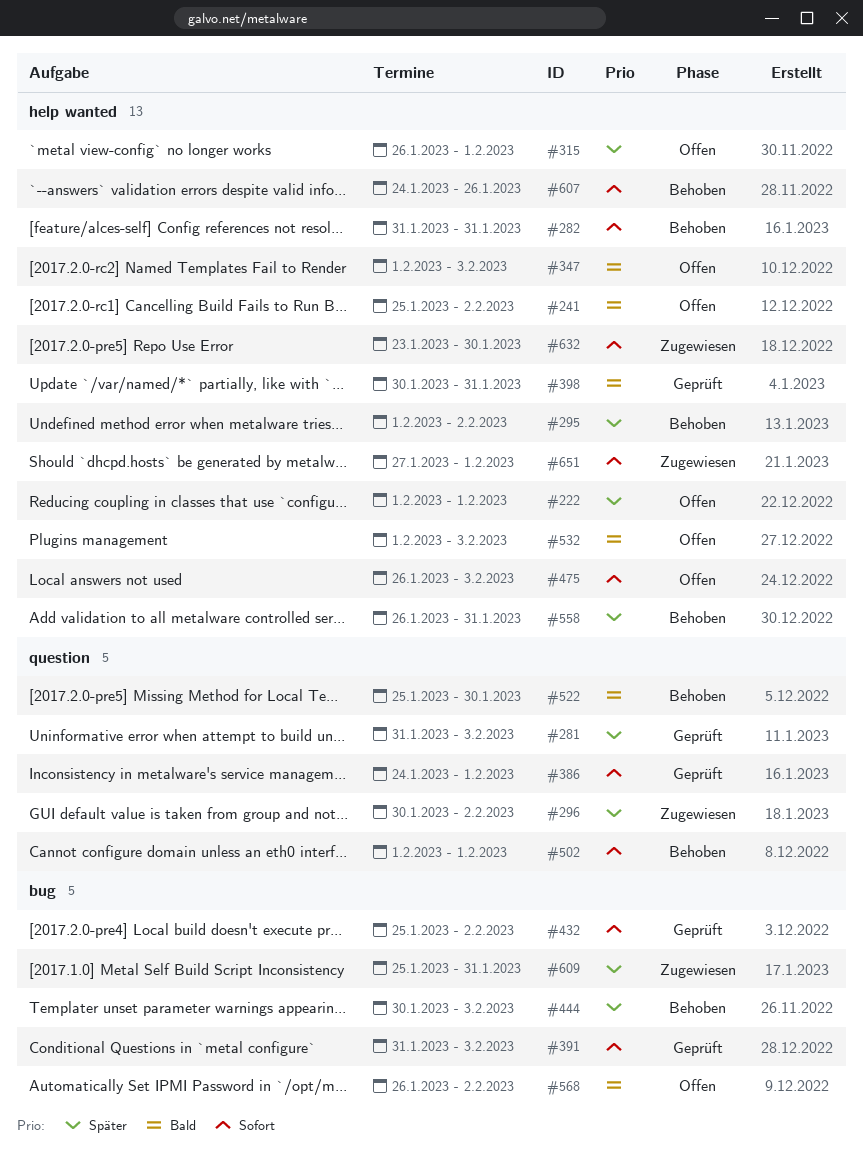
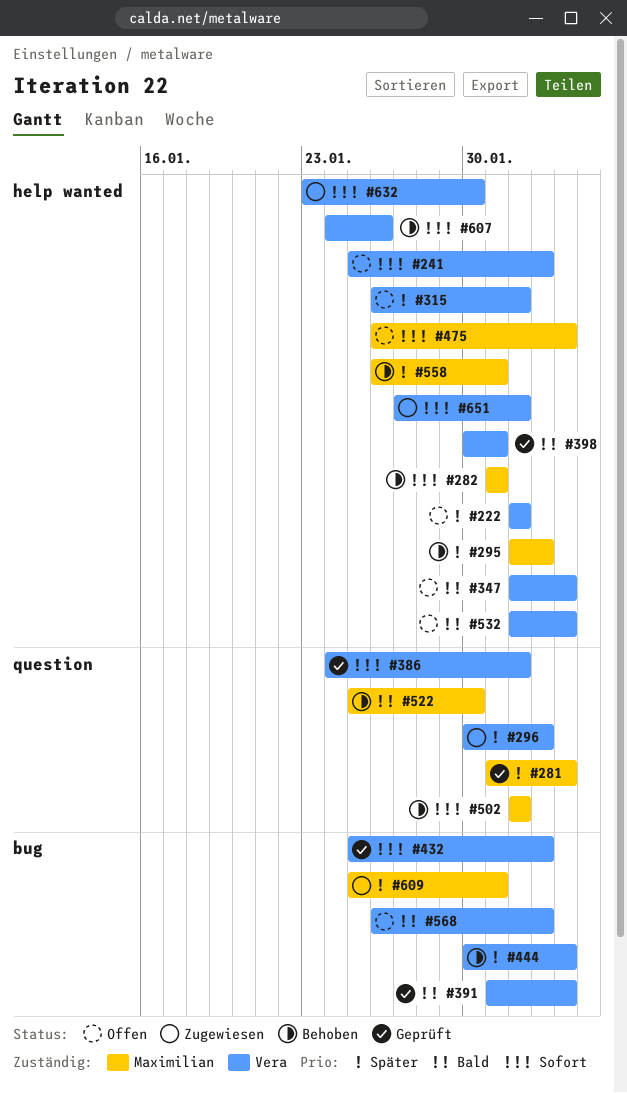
#241, priority: Bald -> Sofort
#391, priority: Sofort -> Bald

